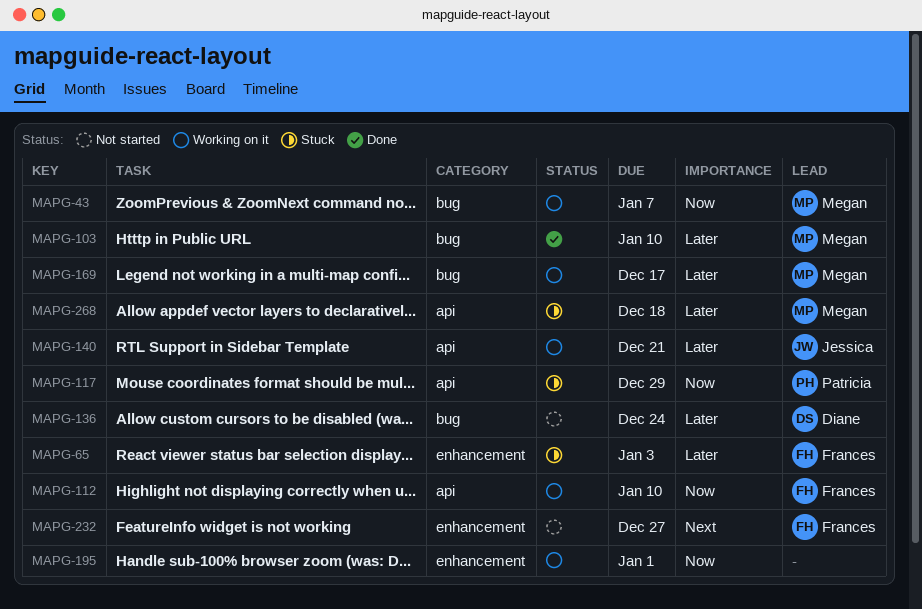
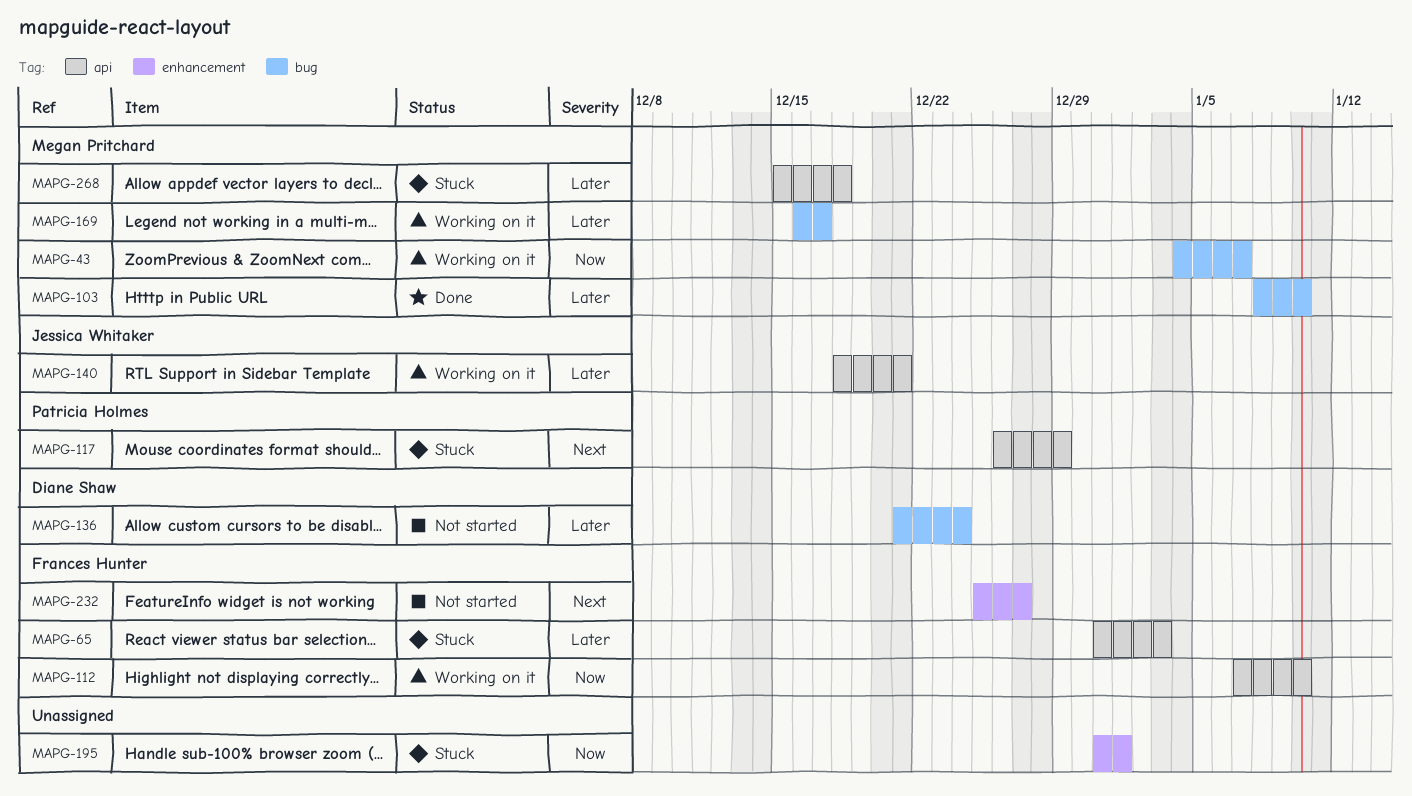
MAPG-65, label: enhancement -> api
MAPG-117, priority: Now -> Next
MAPG-195, status: Working on it -> Stuck

